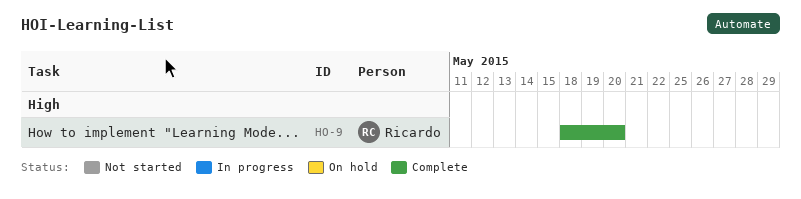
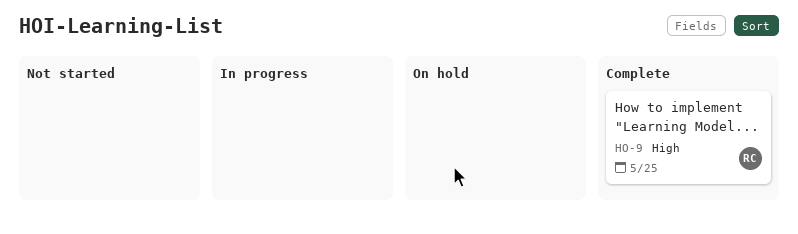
HO-9, due: May 20 -> May 25

